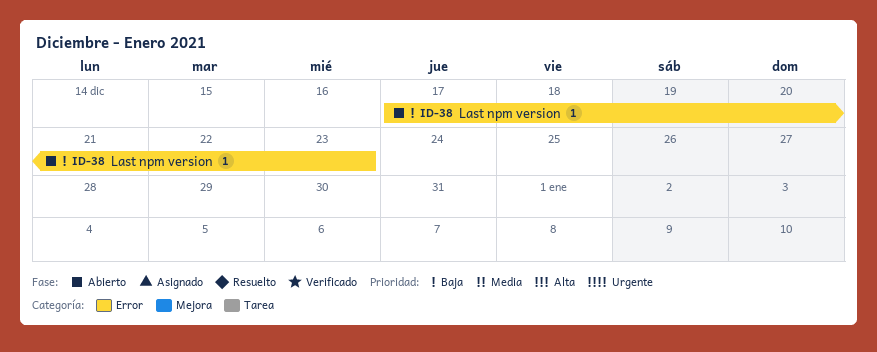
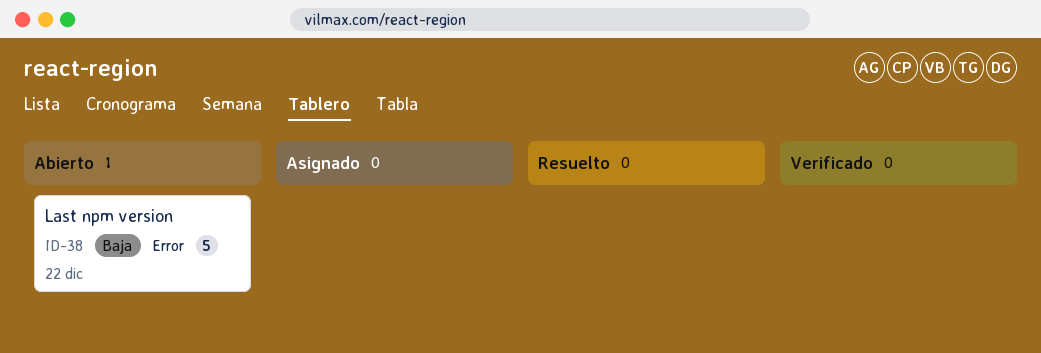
ID-38, estimate: 1 -> 5
ID-38, due: Dec 23 -> Dec 22

